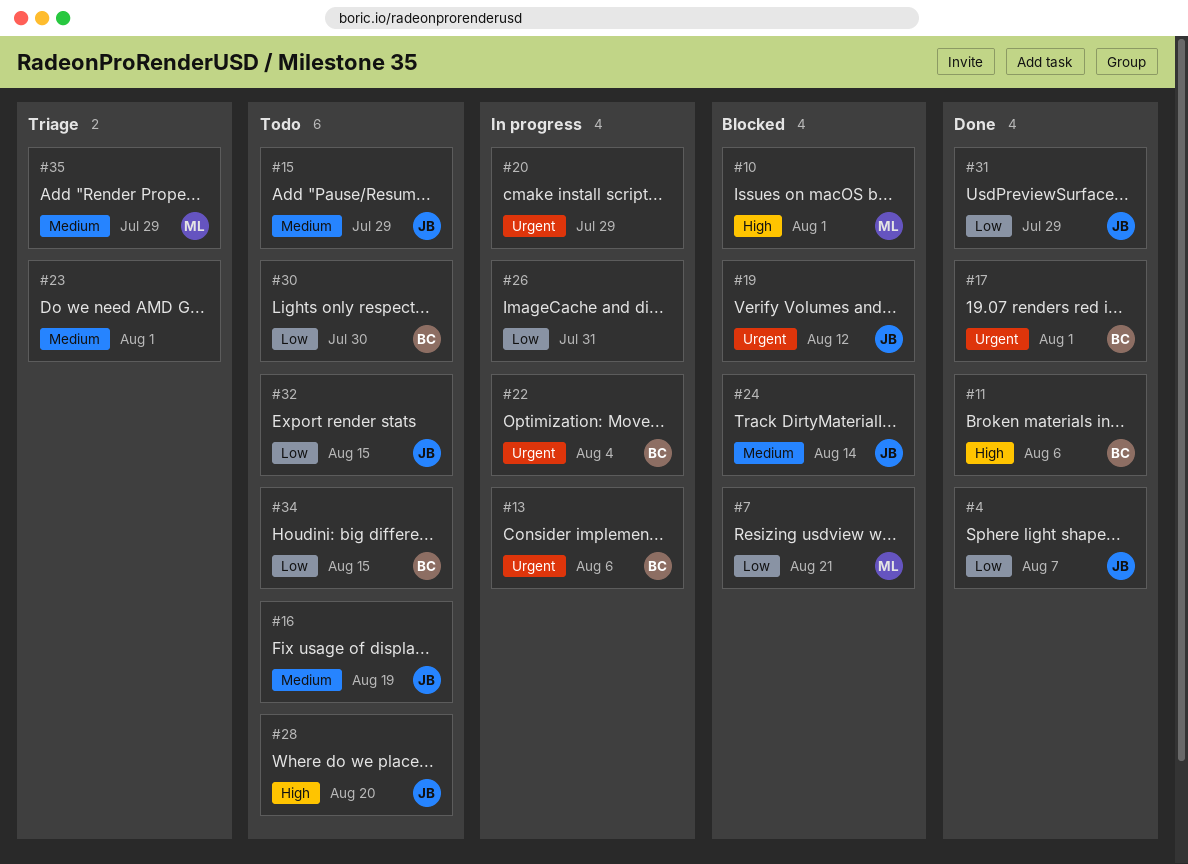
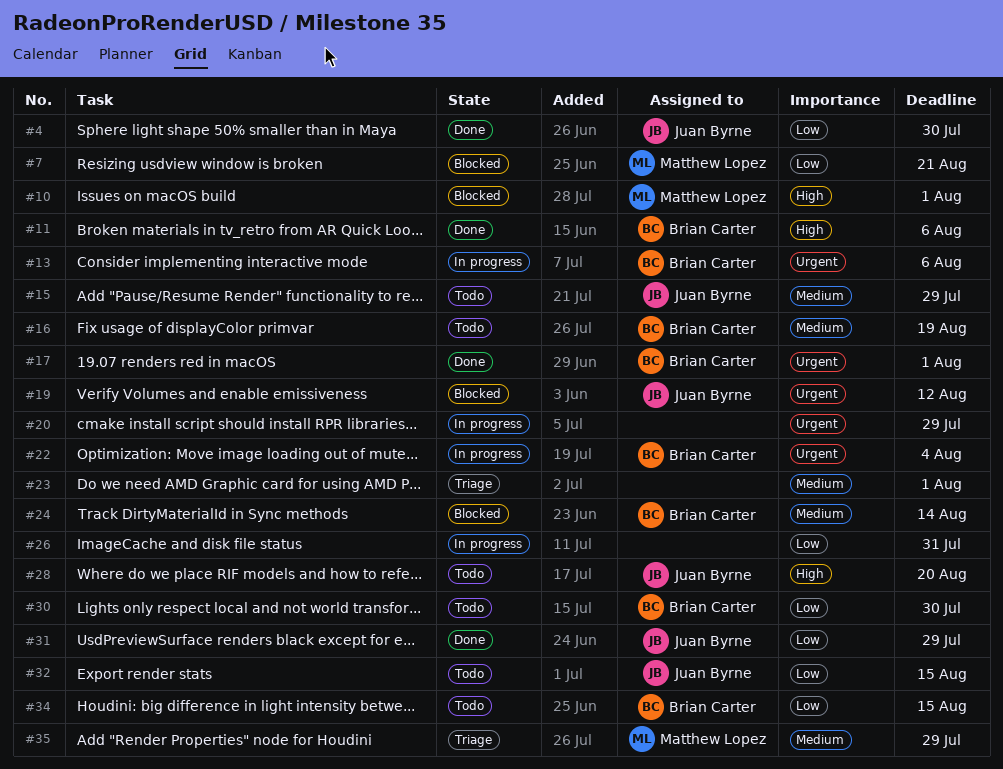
#4, due: Aug 7 -> Jul 30
#16, owner: Juan Byrne -> Brian Carter
#24, owner: Juan Byrne -> Brian Carter

